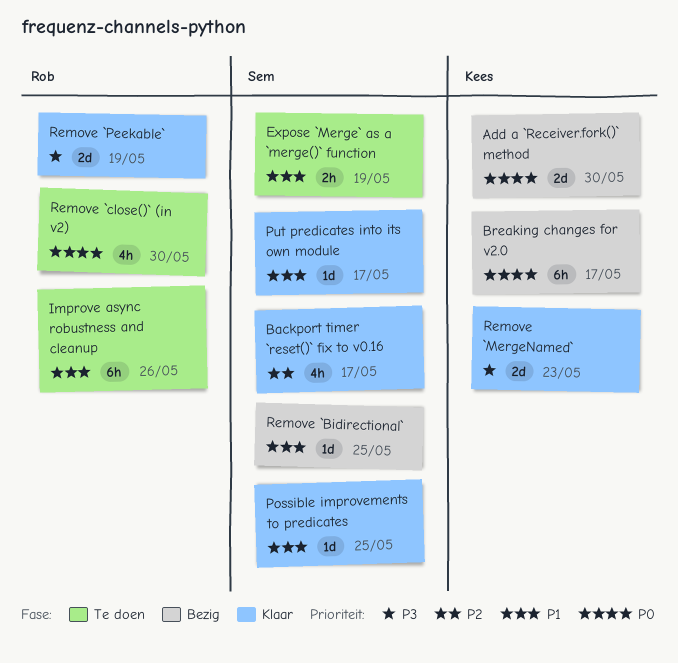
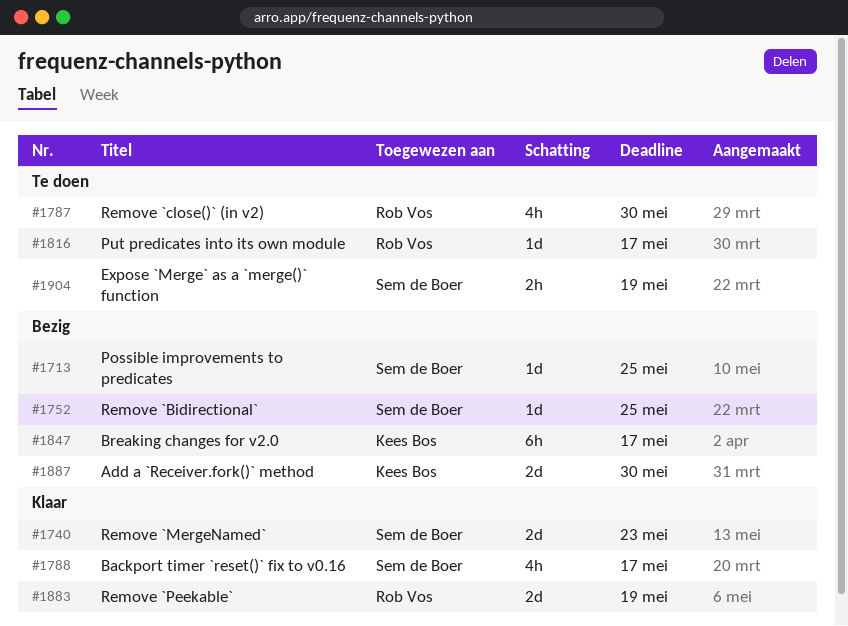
Improve async robustness and cleanup: present -> none
Possible improvements to predicates, status: Klaar -> Bezig
Put predicates into its own module, status: Klaar -> Te doen
Put predicates into its own module, owner: Sem de Boer -> Rob Vos
Remove `MergeNamed`, owner: Kees Bos -> Sem de Boer

